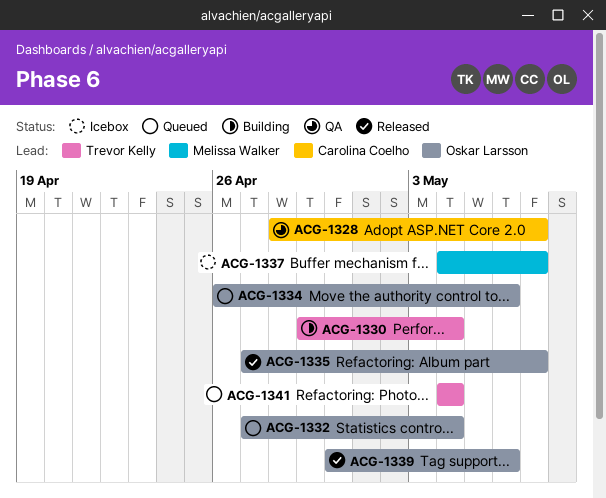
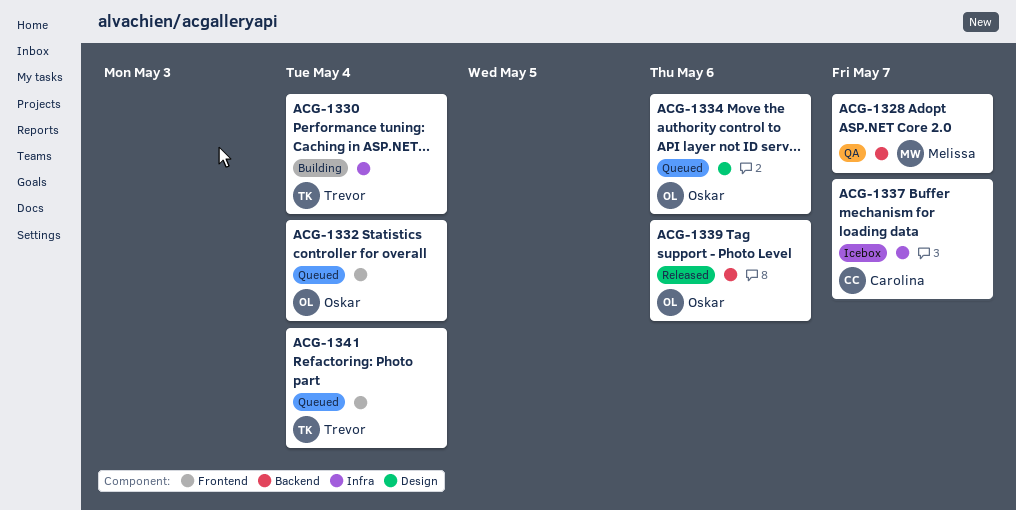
ACG-1328, owner: Carolina Coelho -> Melissa Walker
ACG-1335: present -> none
ACG-1337, owner: Melissa Walker -> Carolina Coelho

